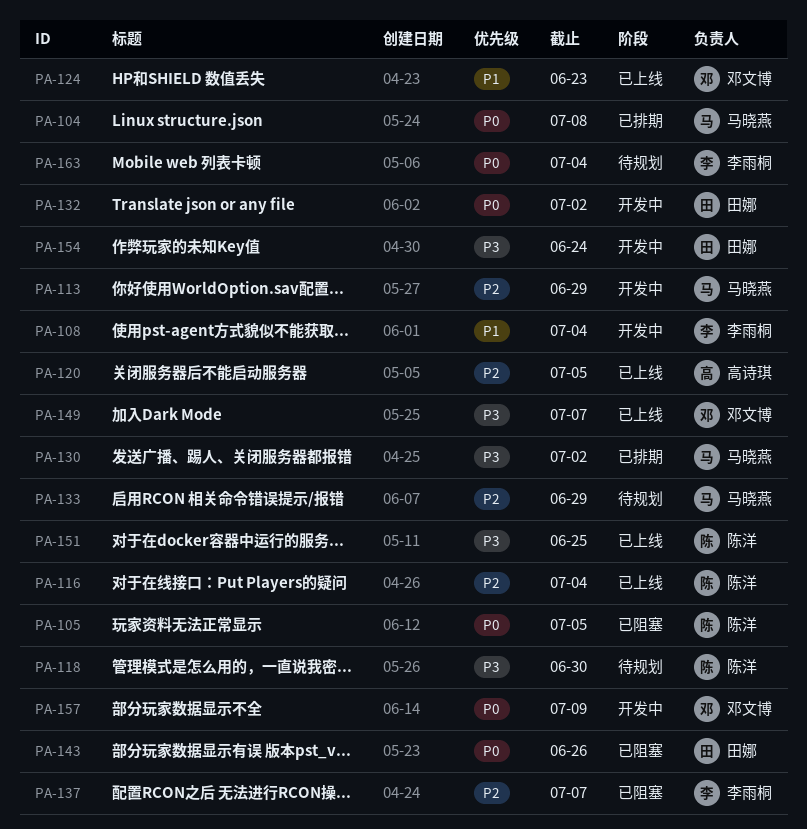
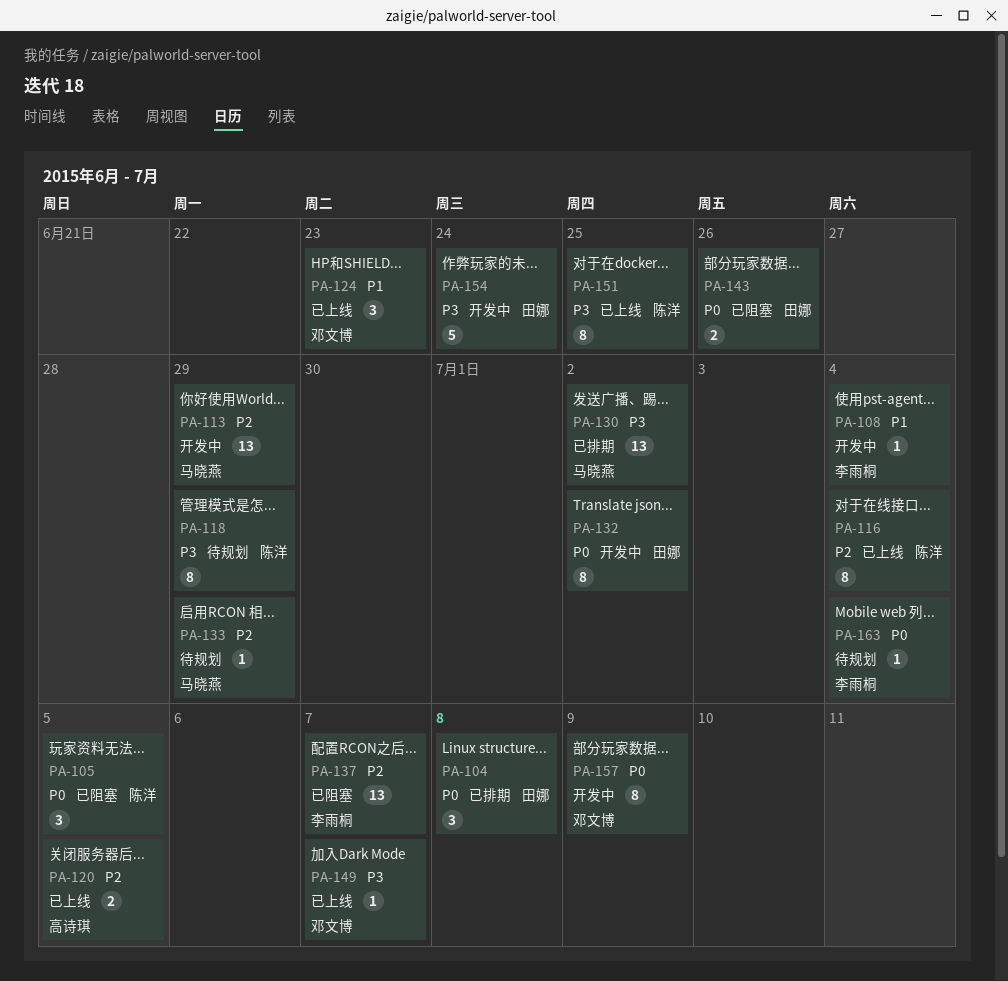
PA-104, owner: 马晓燕 -> 田娜
PA-118, due: Jun 30 -> Jun 29

